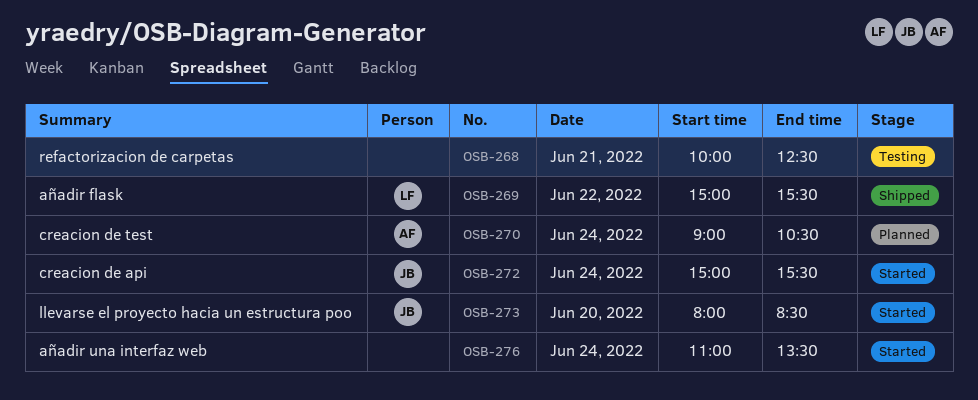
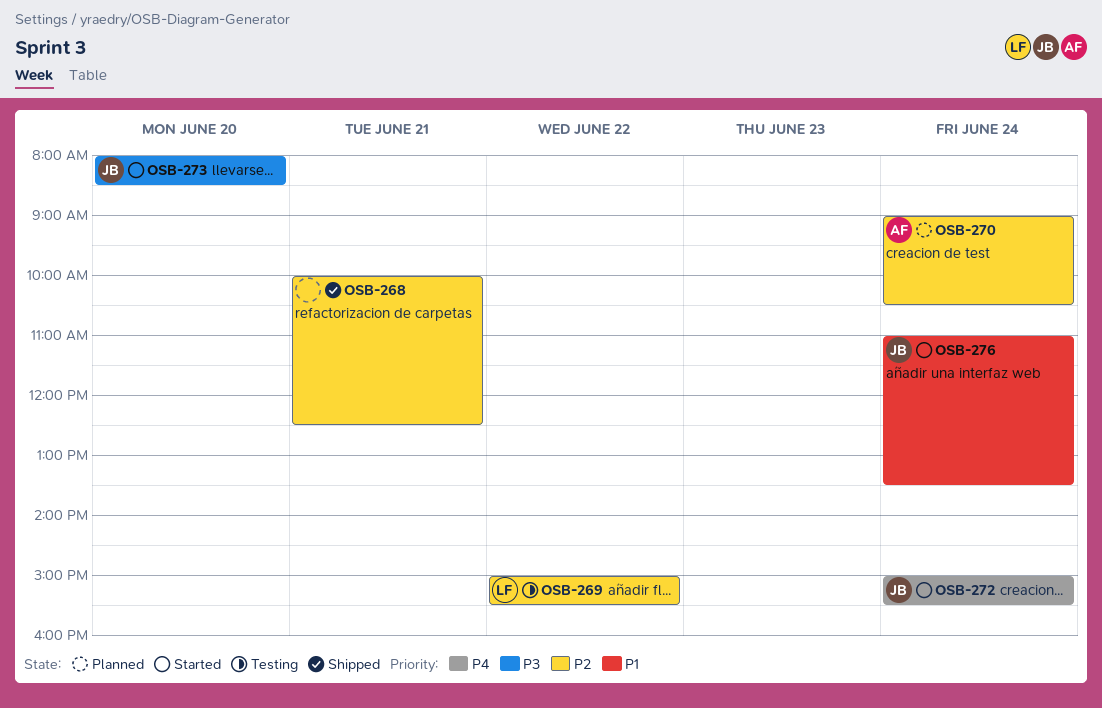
OSB-268, status: Testing -> Shipped
OSB-269, status: Shipped -> Testing
OSB-276, owner: none -> JB

